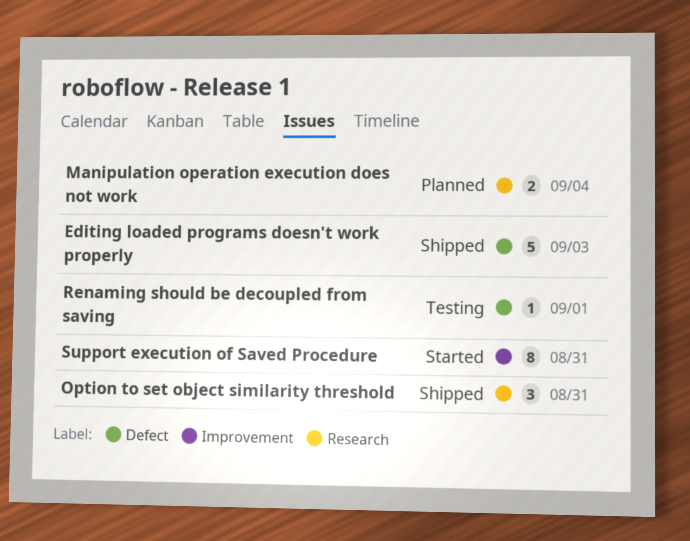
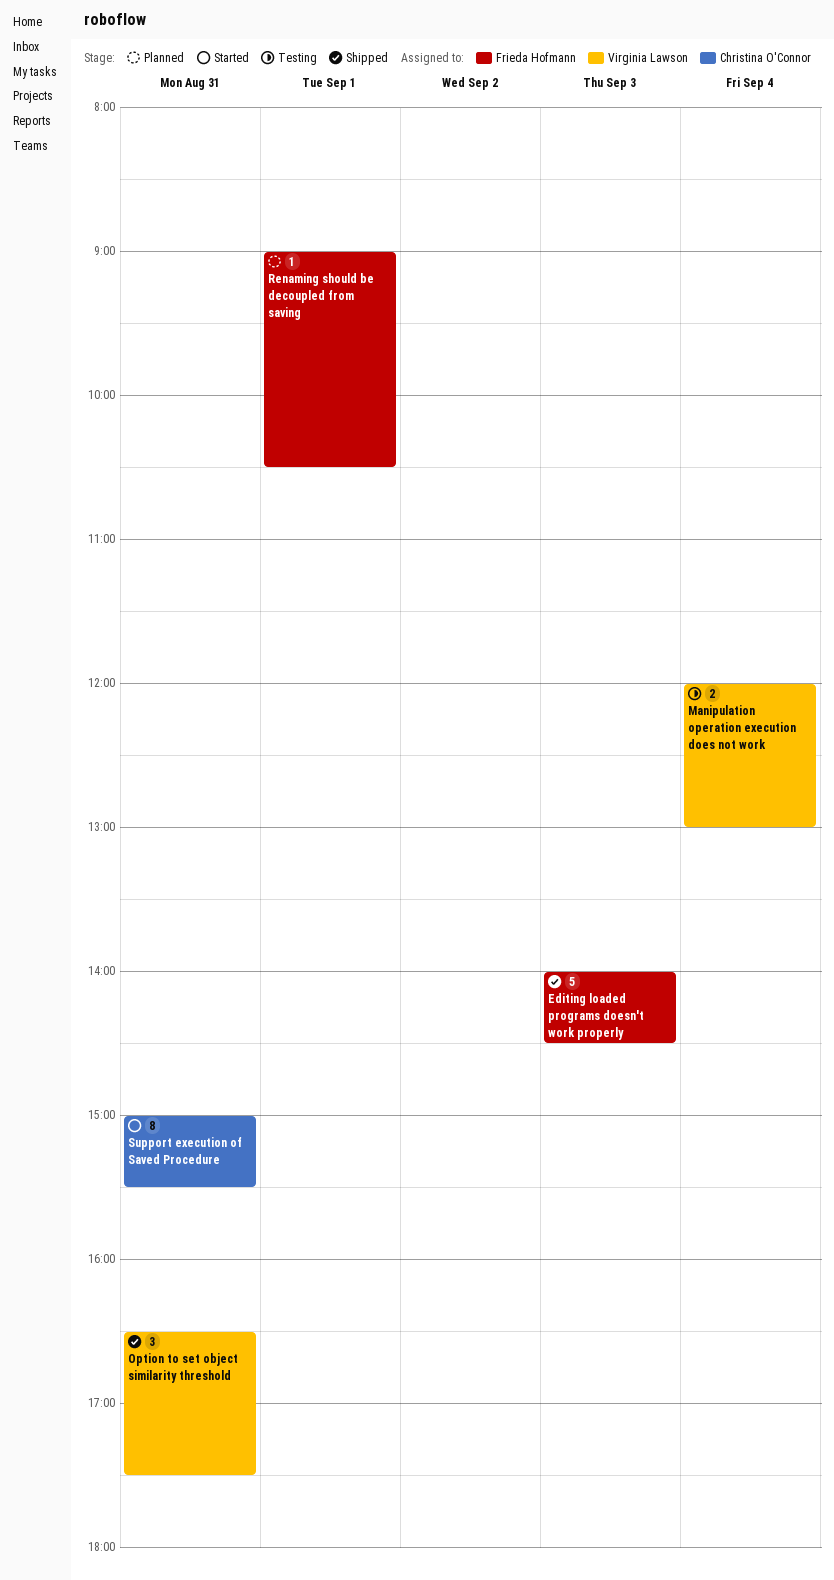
Manipulation operation execution does not work, status: Planned -> Testing
Renaming should be decoupled from saving, status: Testing -> Planned

